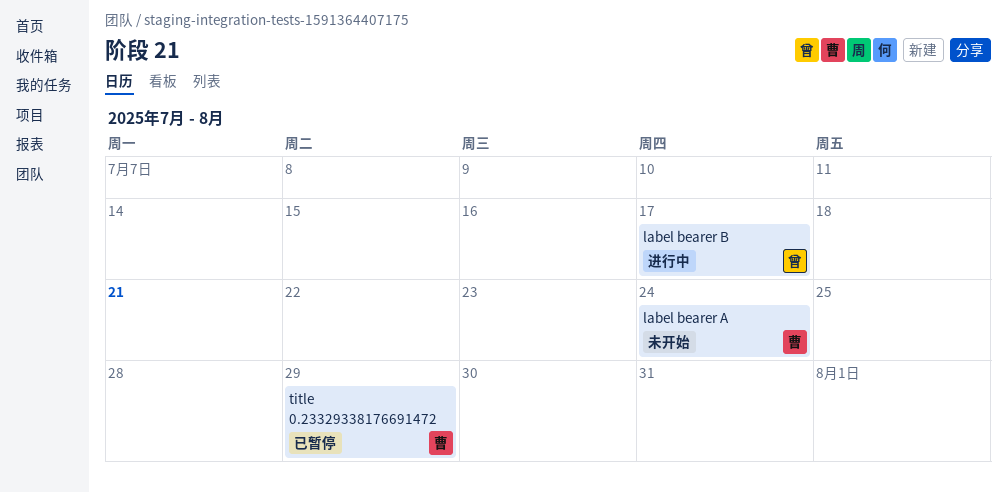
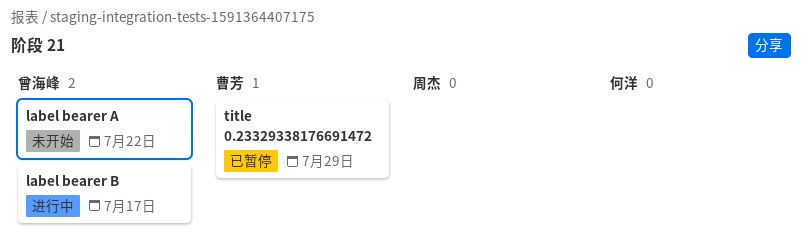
label bearer A, owner: 曹芳 -> 曾海峰
label bearer A, due: Jul 24 -> Jul 22

